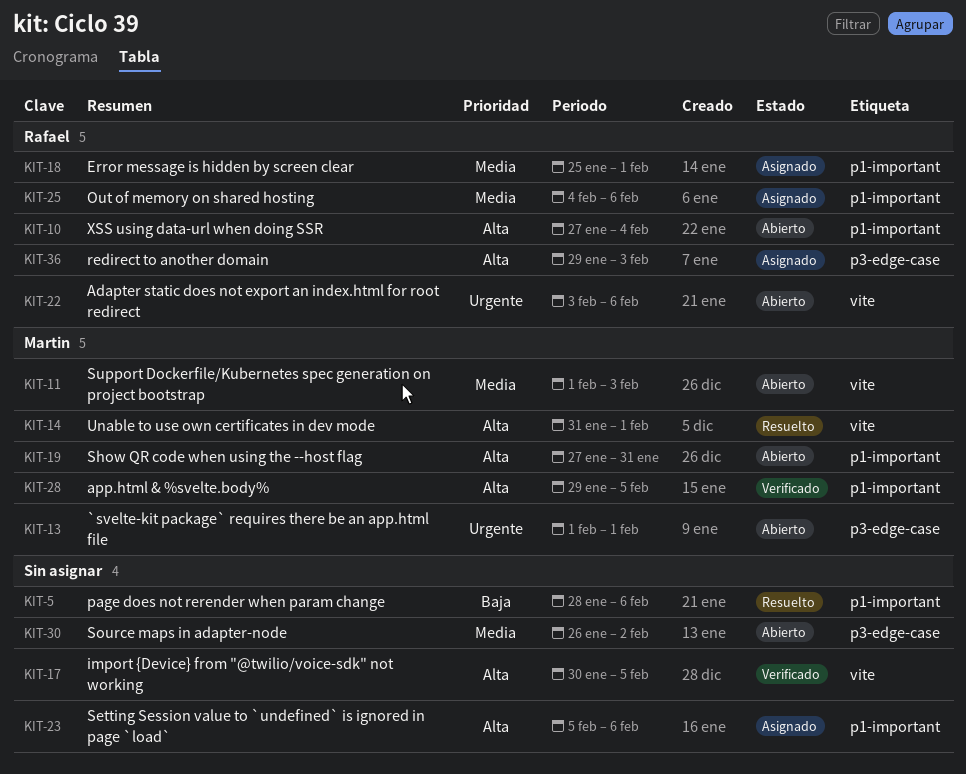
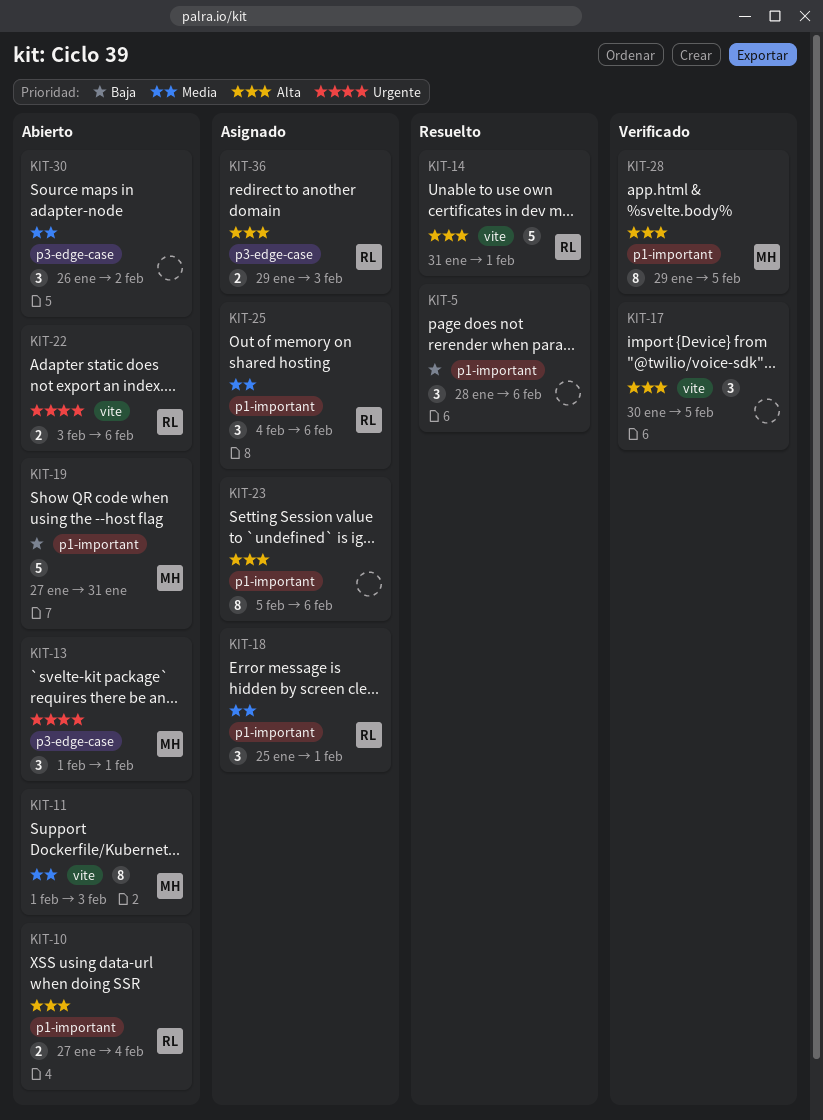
KIT-14, owner: Martin -> Rafael
KIT-19, priority: Alta -> Baja

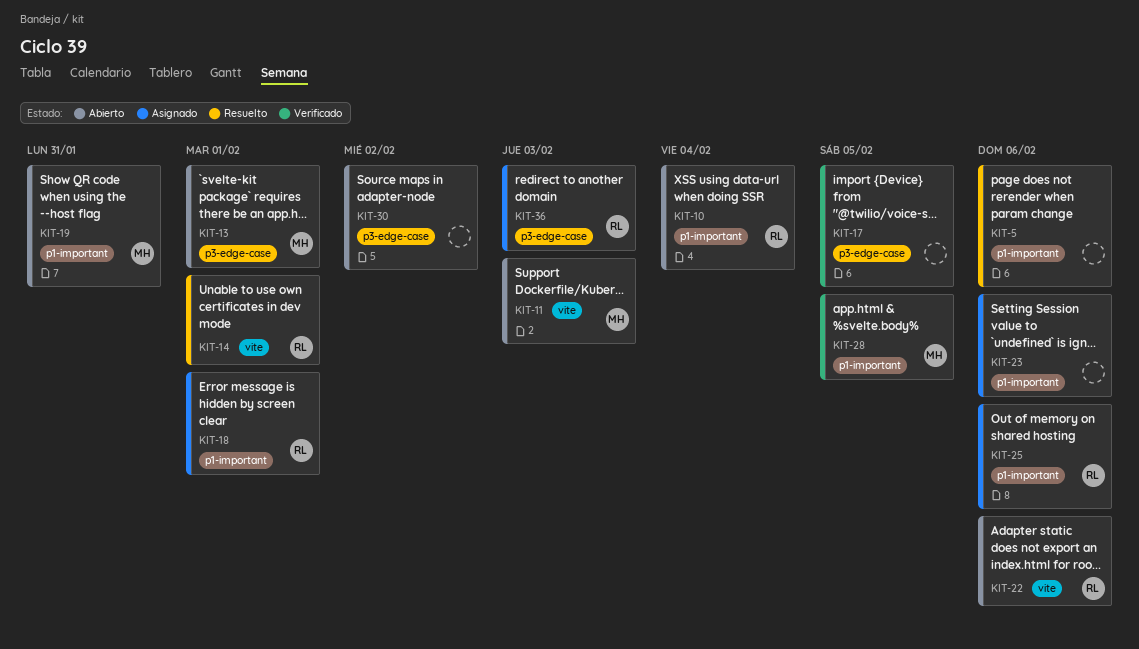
KIT-17, label: vite -> p3-edge-case

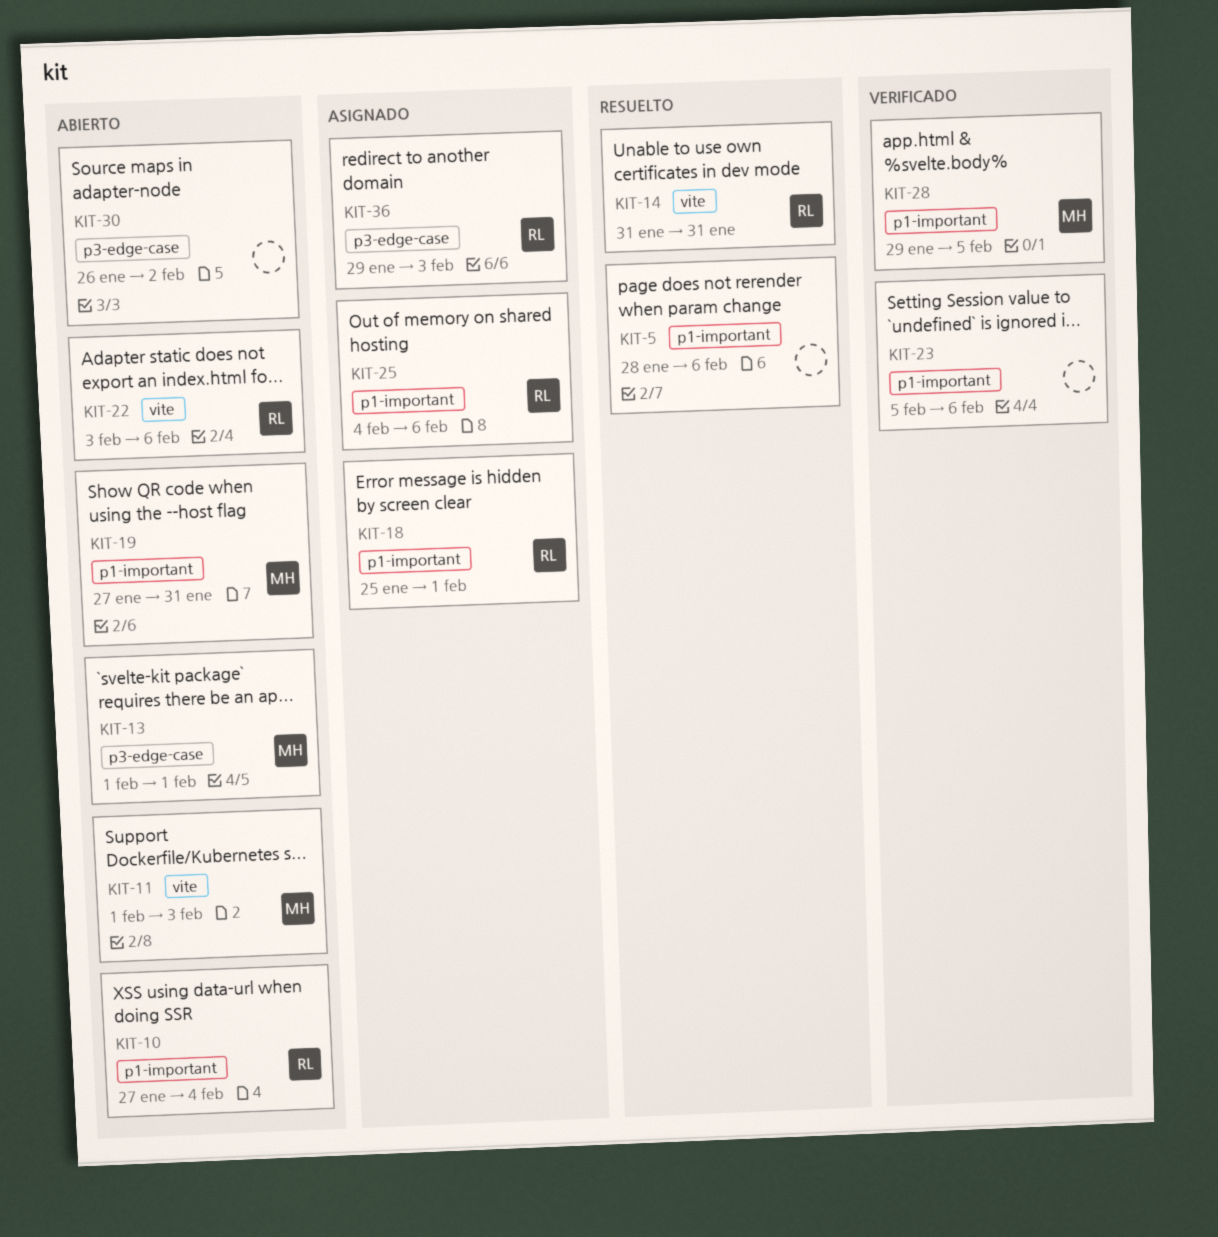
KIT-14, due: Feb 1 -> Jan 31
KIT-17: present -> none
KIT-23, status: Asignado -> Verificado

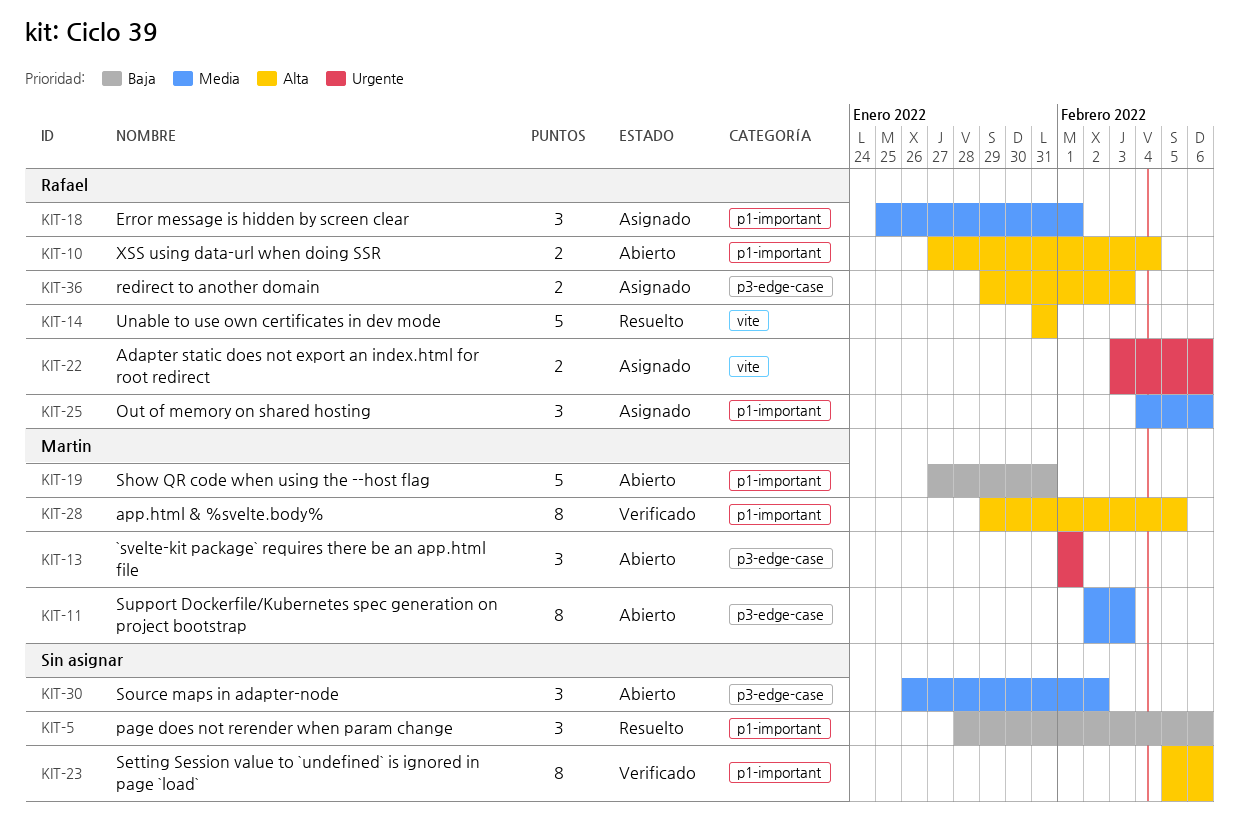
KIT-11, label: vite -> p3-edge-case
KIT-11, start: Feb 1 -> Feb 2
KIT-22, status: Abierto -> Asignado

